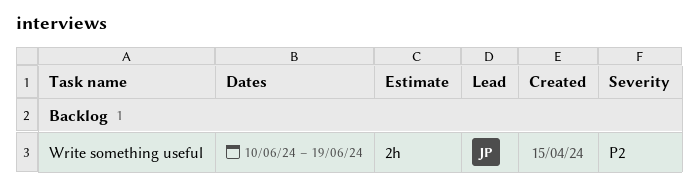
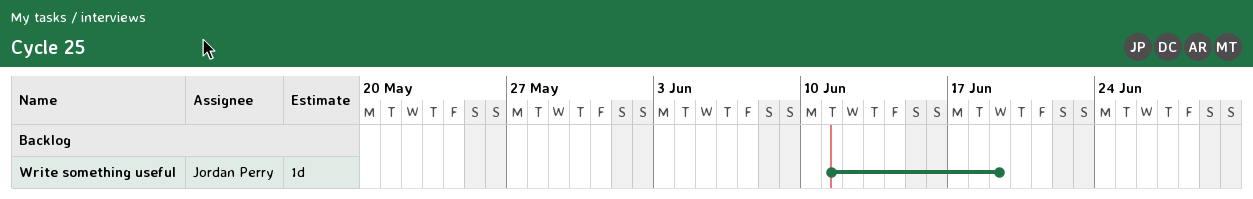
Write something useful, estimate: 2h -> 1d
Write something useful, start: Jun 10 -> Jun 11

